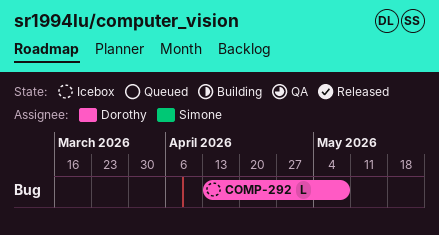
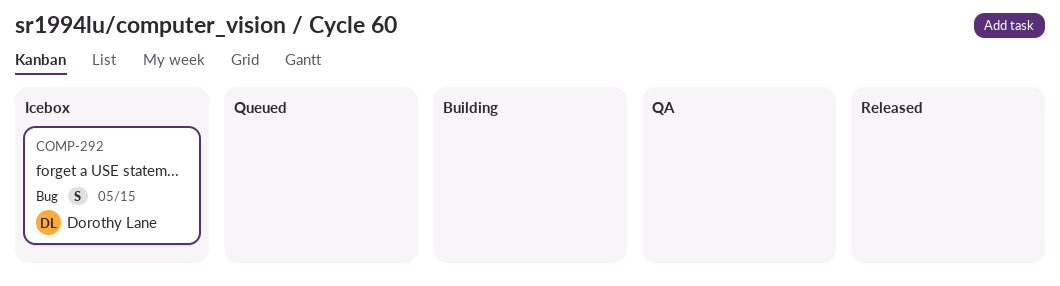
COMP-292, estimate: L -> S
COMP-292, due: May 8 -> May 15

